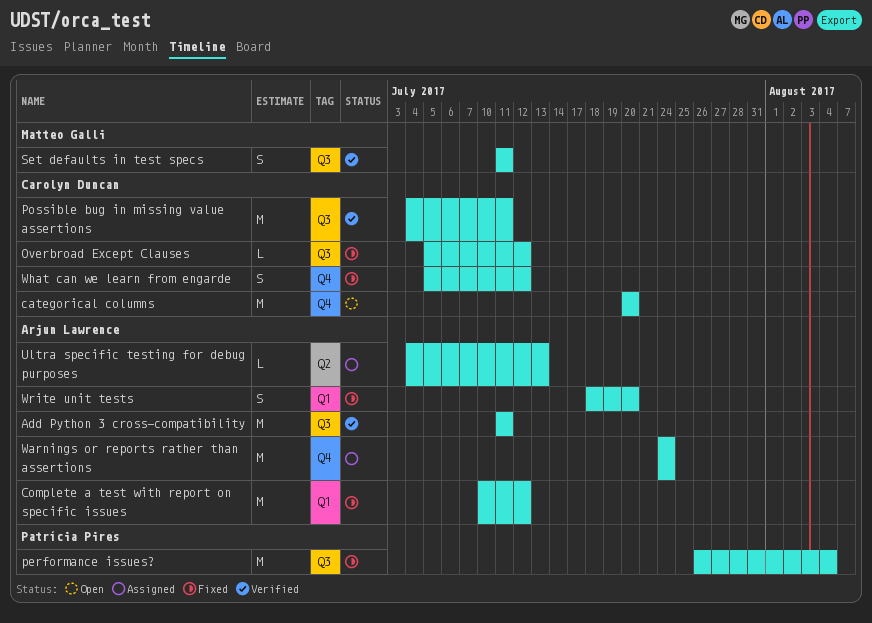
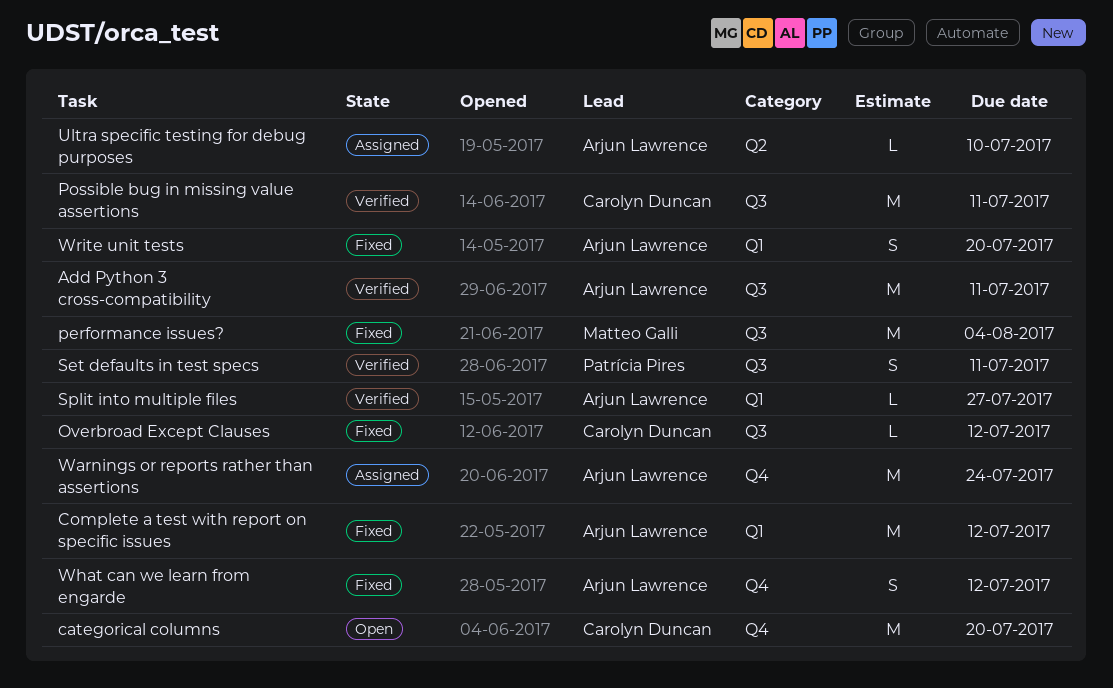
performance issues?, owner: Patrícia Pires -> Matteo Galli
Set defaults in test specs, owner: Matteo Galli -> Patrícia Pires
Split into multiple files: none -> present
Ultra specific testing for debug purposes, due: Jul 13 -> Jul 10
What can we learn from engarde, owner: Carolyn Duncan -> Arjun Lawrence

